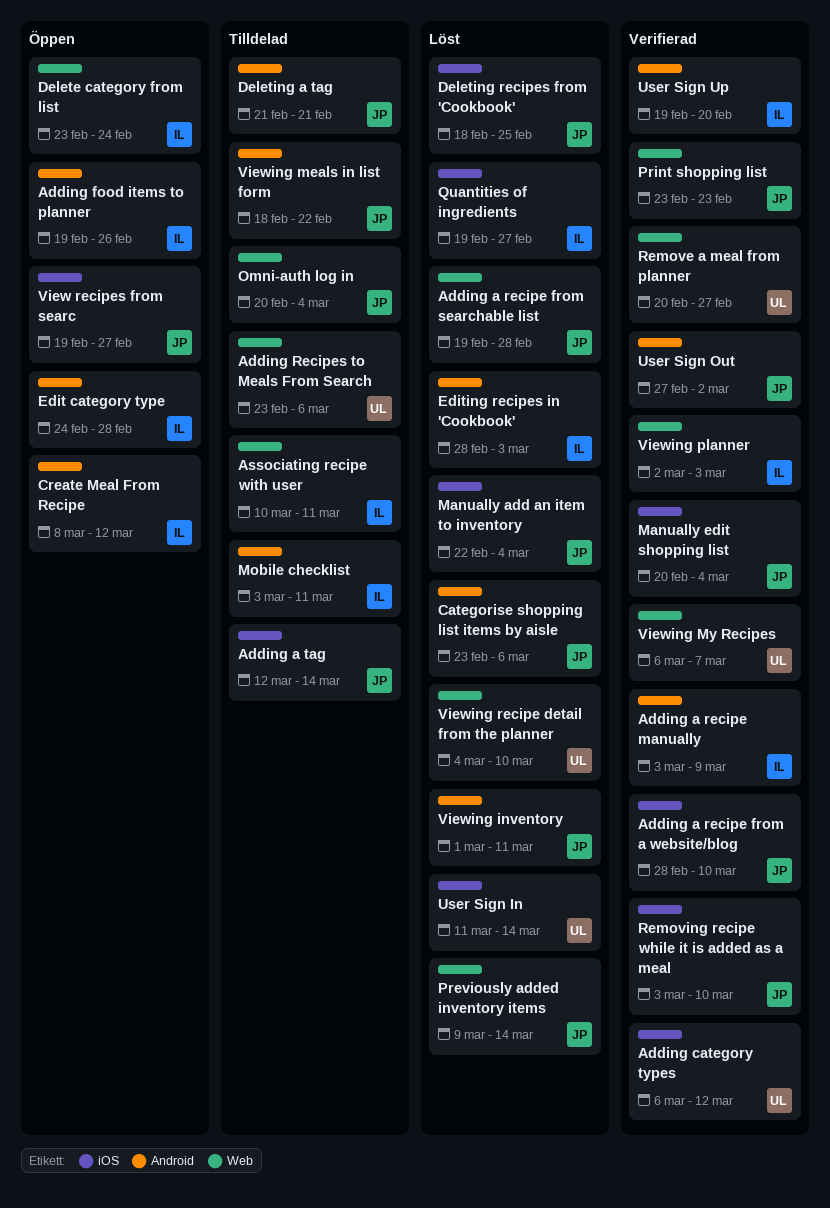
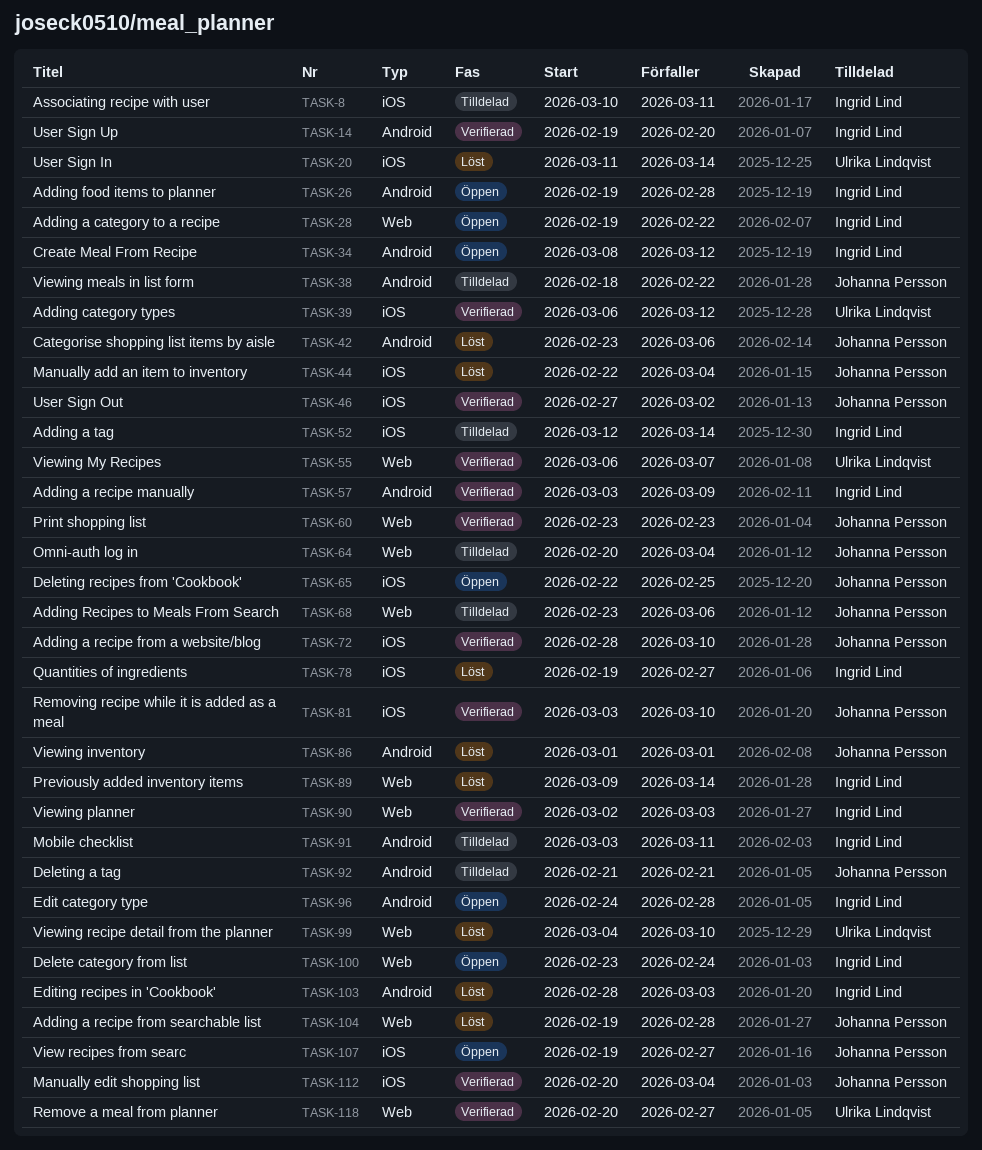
Adding a category to a recipe: none -> present
Adding a tag, owner: Johanna Persson -> Ingrid Lind
Adding food items to planner, due: Feb 26 -> Feb 28
Adding Recipes to Meals From Search, owner: Ulrika Lindqvist -> Johanna Persson
Associating recipe with user, label: Web -> iOS
Deleting recipes from 'Cookbook', status: Löst -> Öppen
Deleting recipes from 'Cookbook', start: Feb 18 -> Feb 22
Previously added inventory items, owner: Johanna Persson -> Ingrid Lind
User Sign Out, label: Android -> iOS
Viewing inventory, due: Mar 11 -> Mar 1

